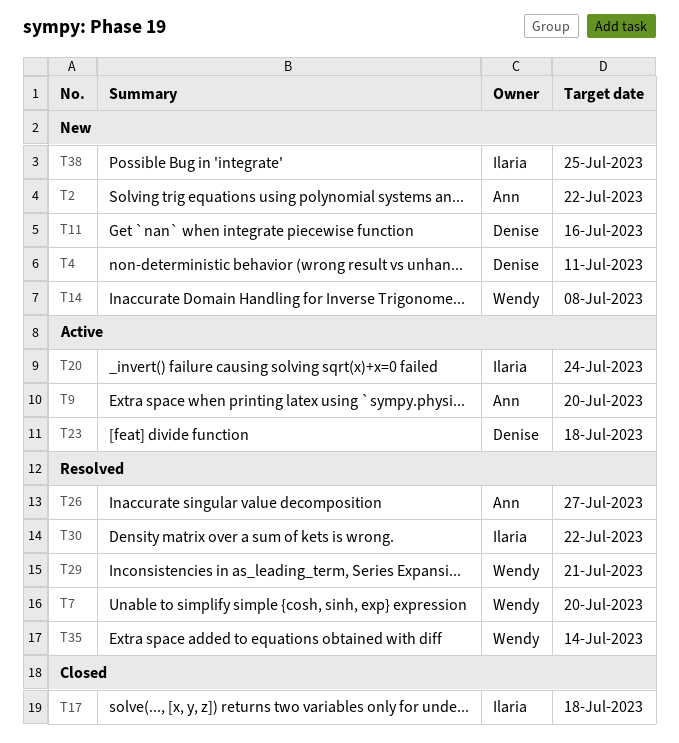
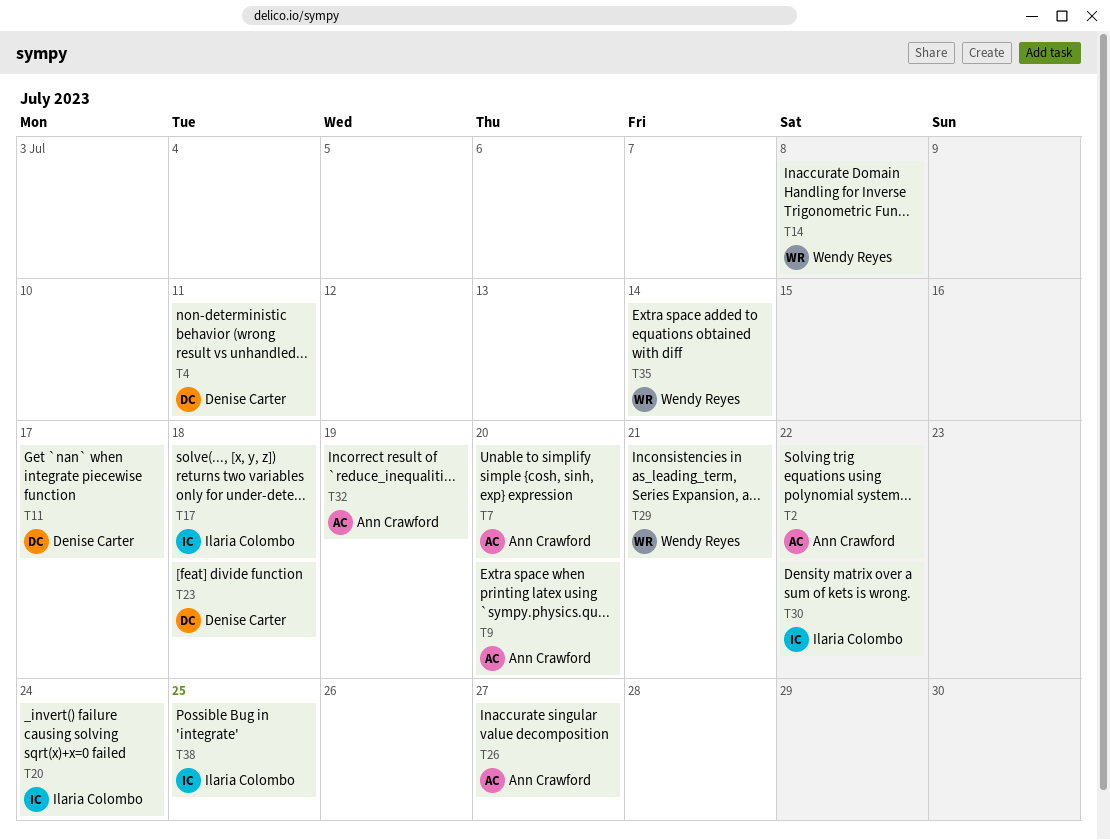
T7, owner: Wendy Reyes -> Ann Crawford
T11, due: Jul 16 -> Jul 17
T32: none -> present

